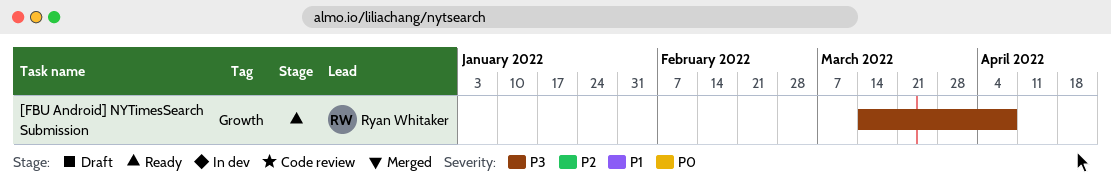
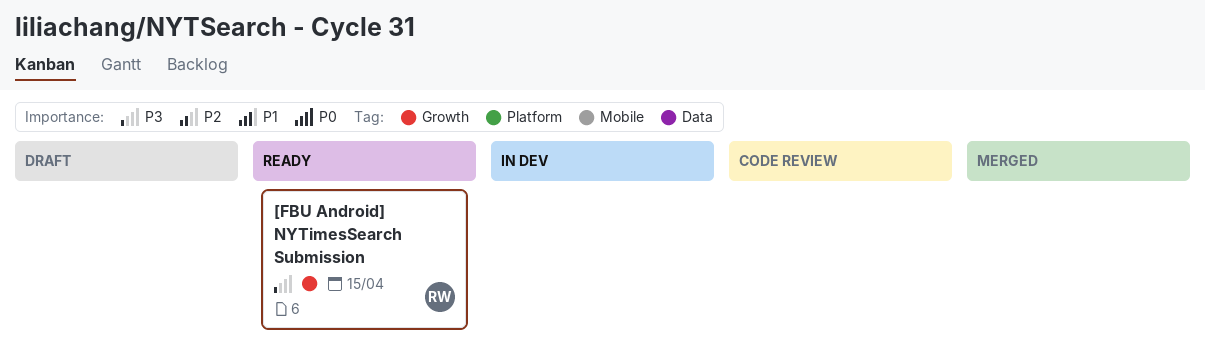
[FBU Android] NYTimesSearch Submission, due: Apr 8 -> Apr 15

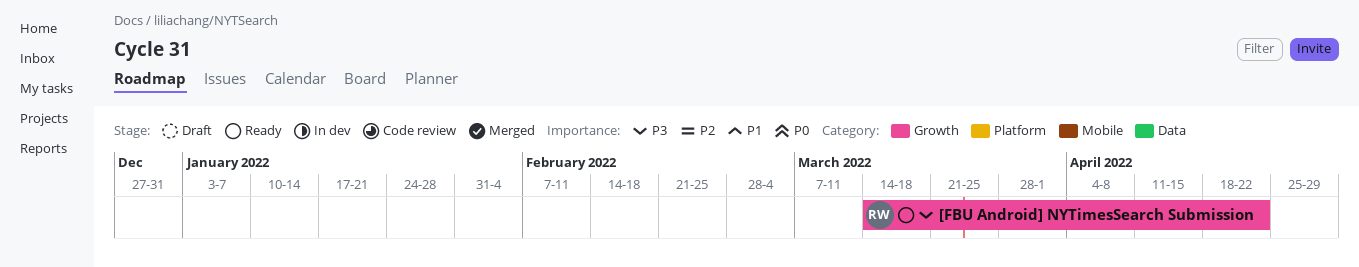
[FBU Android] NYTimesSearch Submission, due: Apr 15 -> Apr 22

